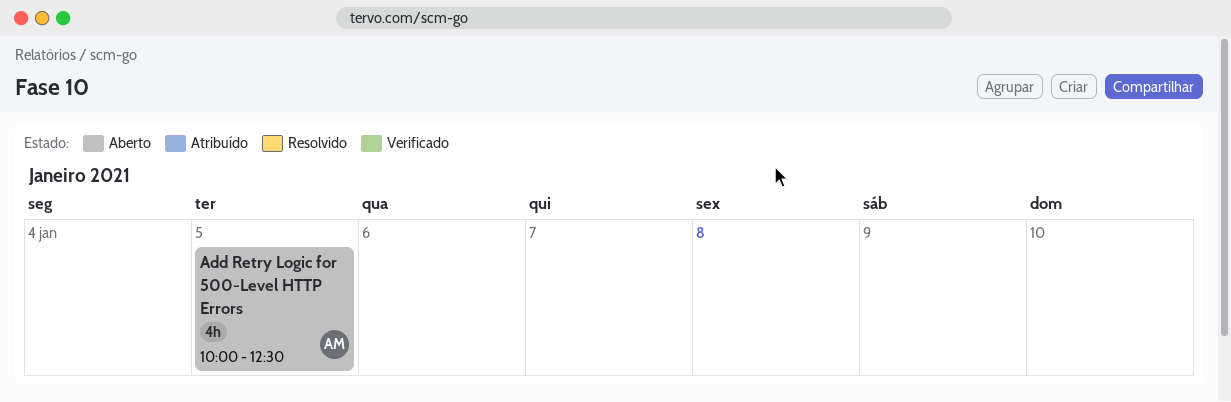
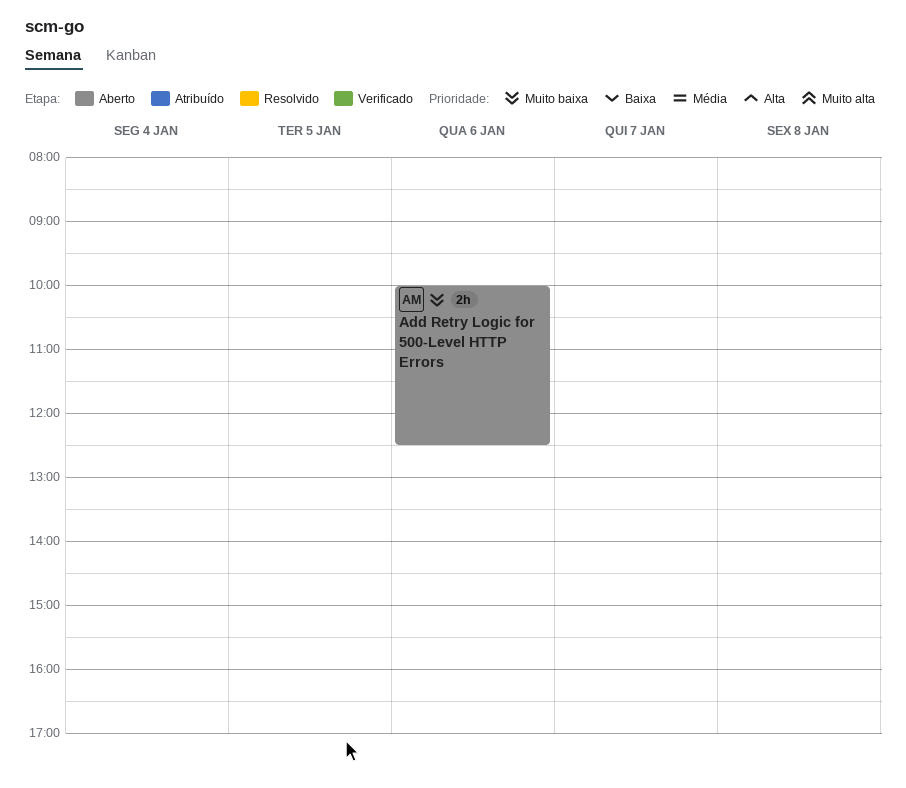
Add Retry Logic for 500-Level HTTP Errors, estimate: 4h -> 2h
Add Retry Logic for 500-Level HTTP Errors, day: Jan 5 -> Jan 6

